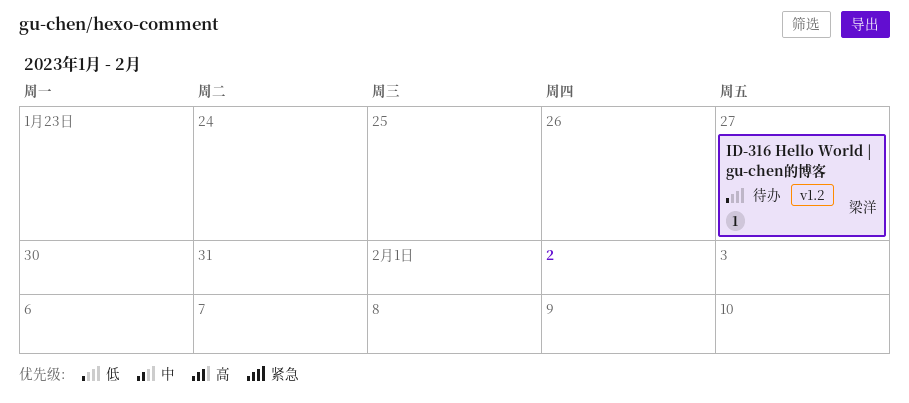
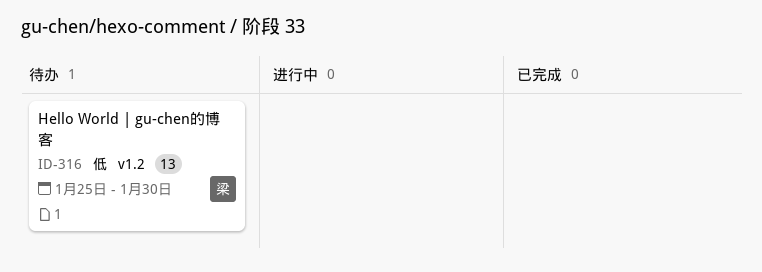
ID-316, estimate: 1 -> 13
ID-316, due: Jan 27 -> Jan 30

